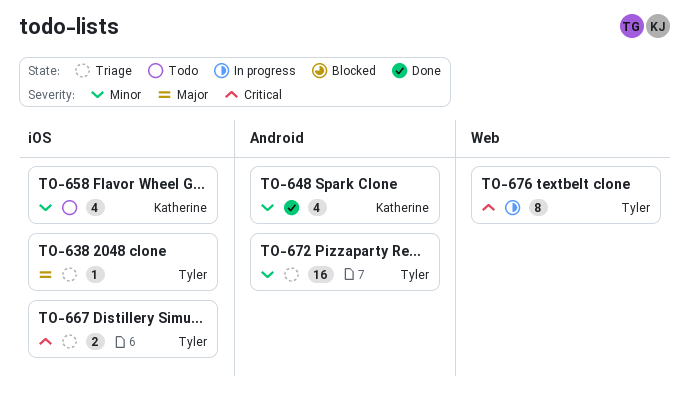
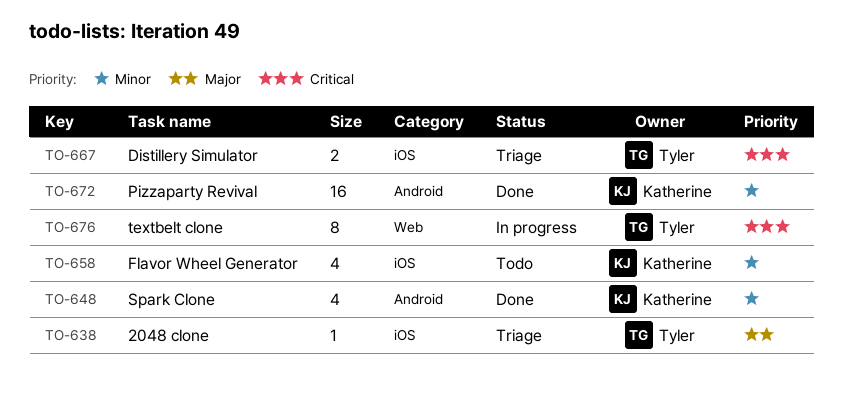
TO-672, status: Triage -> Done
TO-672, owner: Tyler -> Katherine

